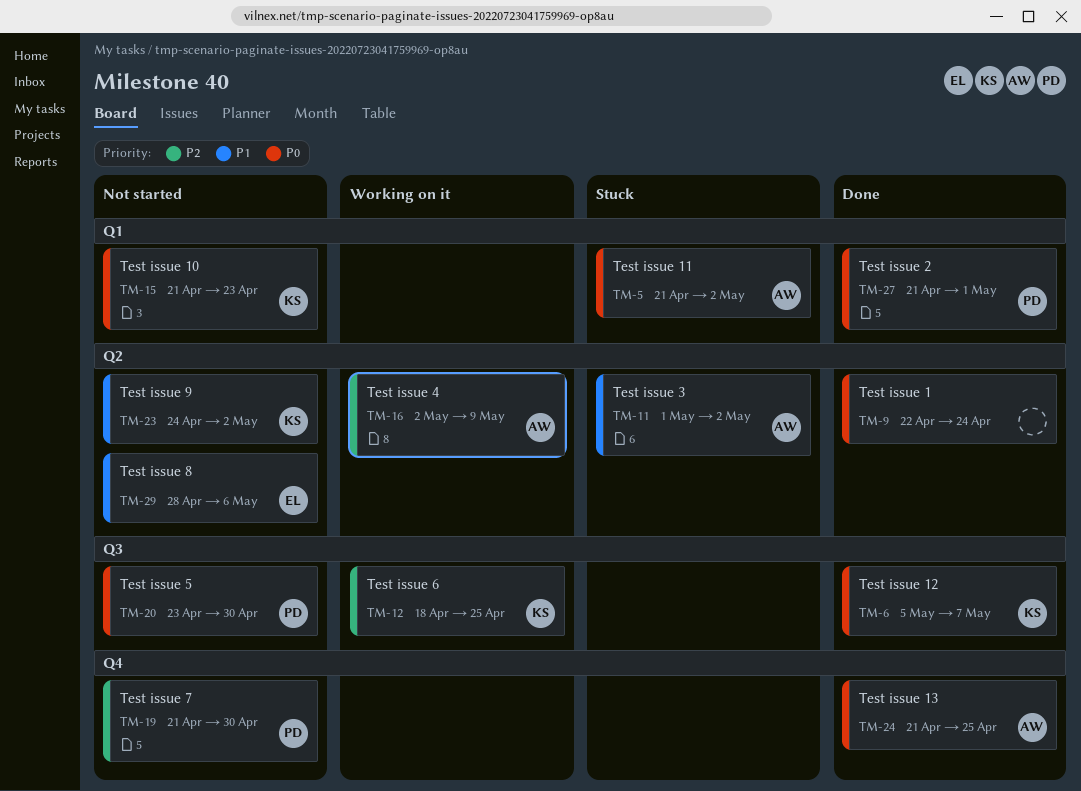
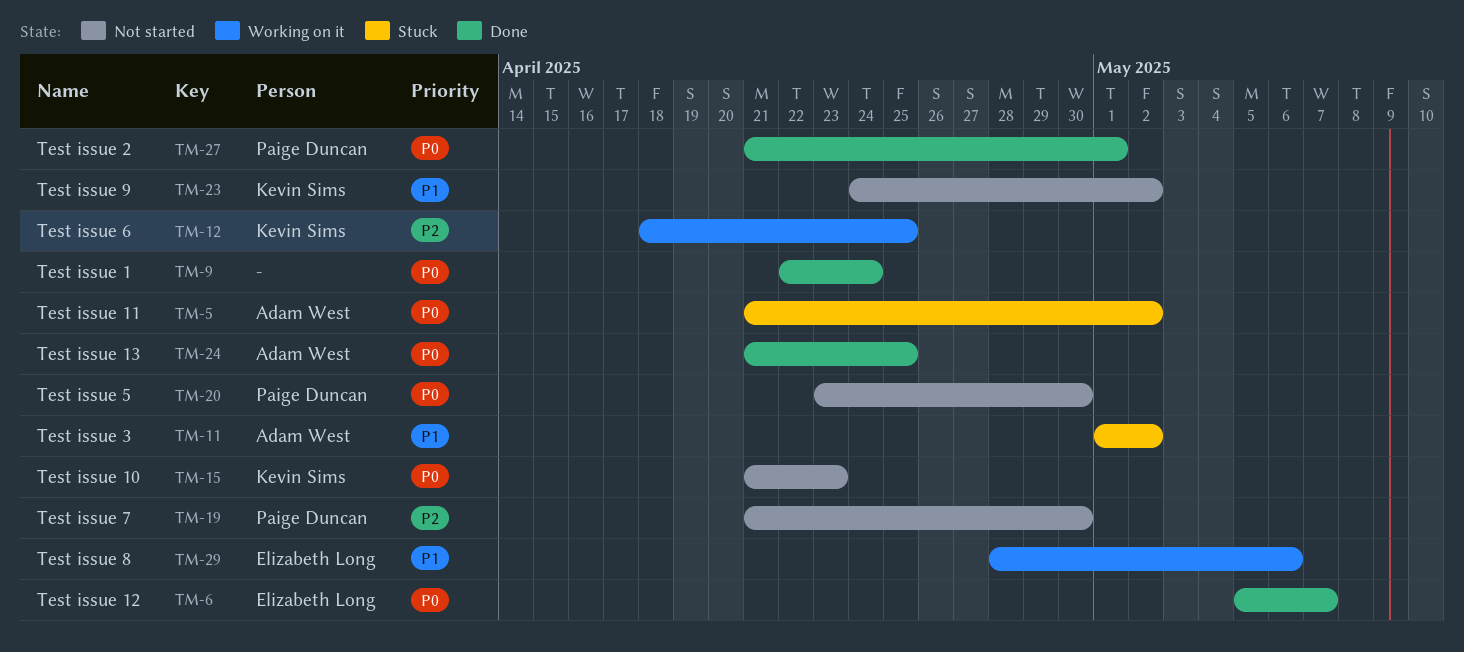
TM-6, owner: Kevin Sims -> Elizabeth Long
TM-16: present -> none
TM-29, status: Not started -> Working on it

